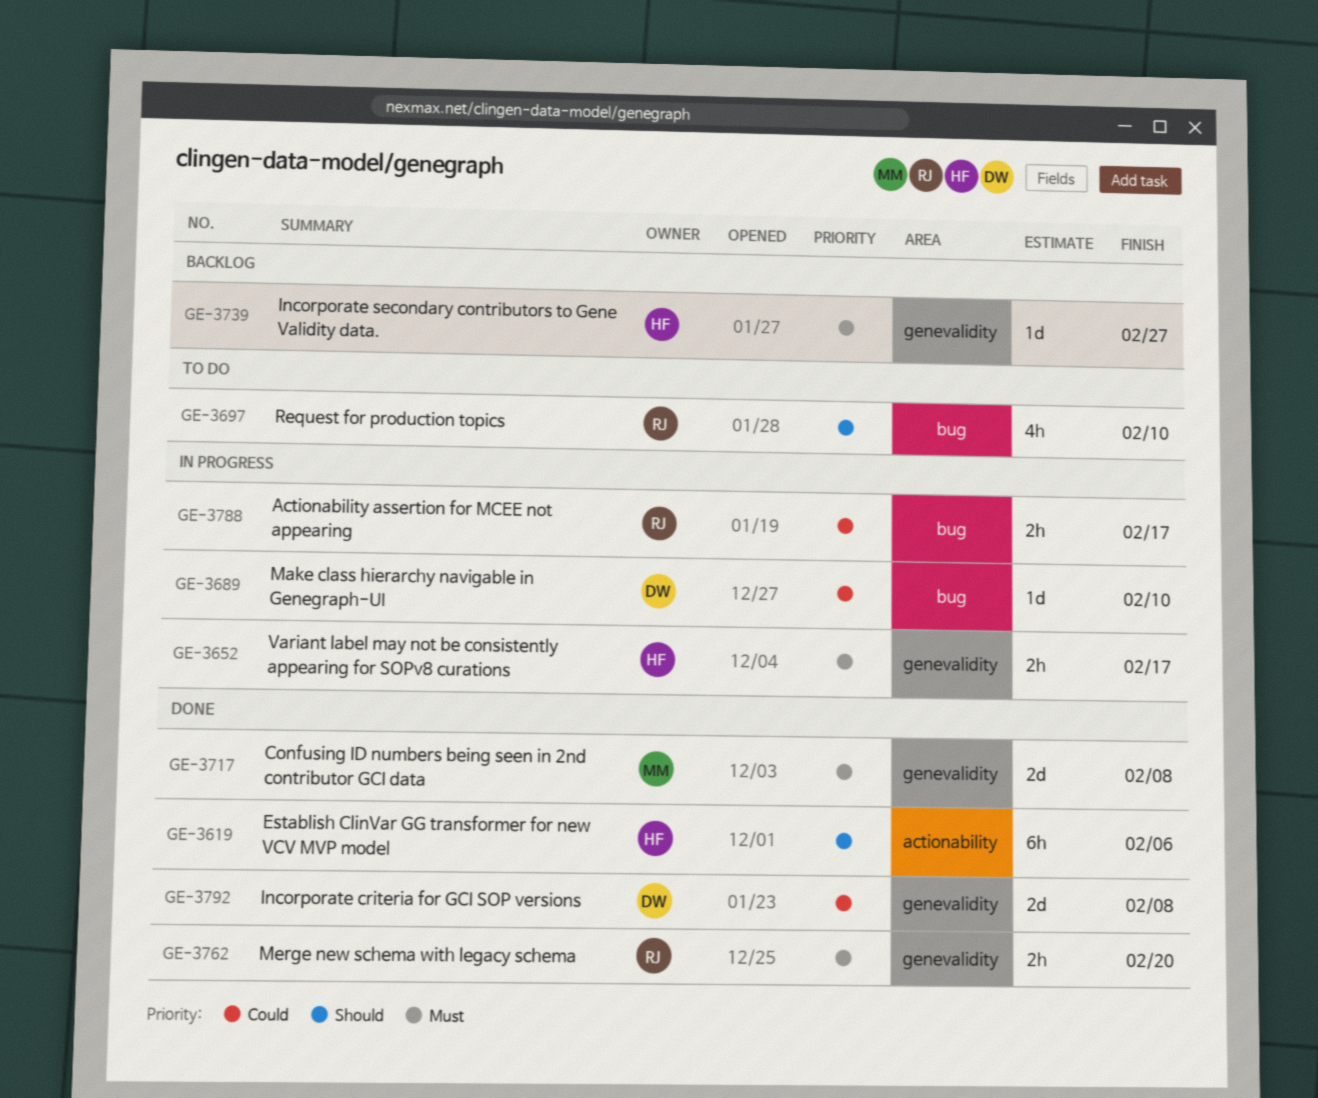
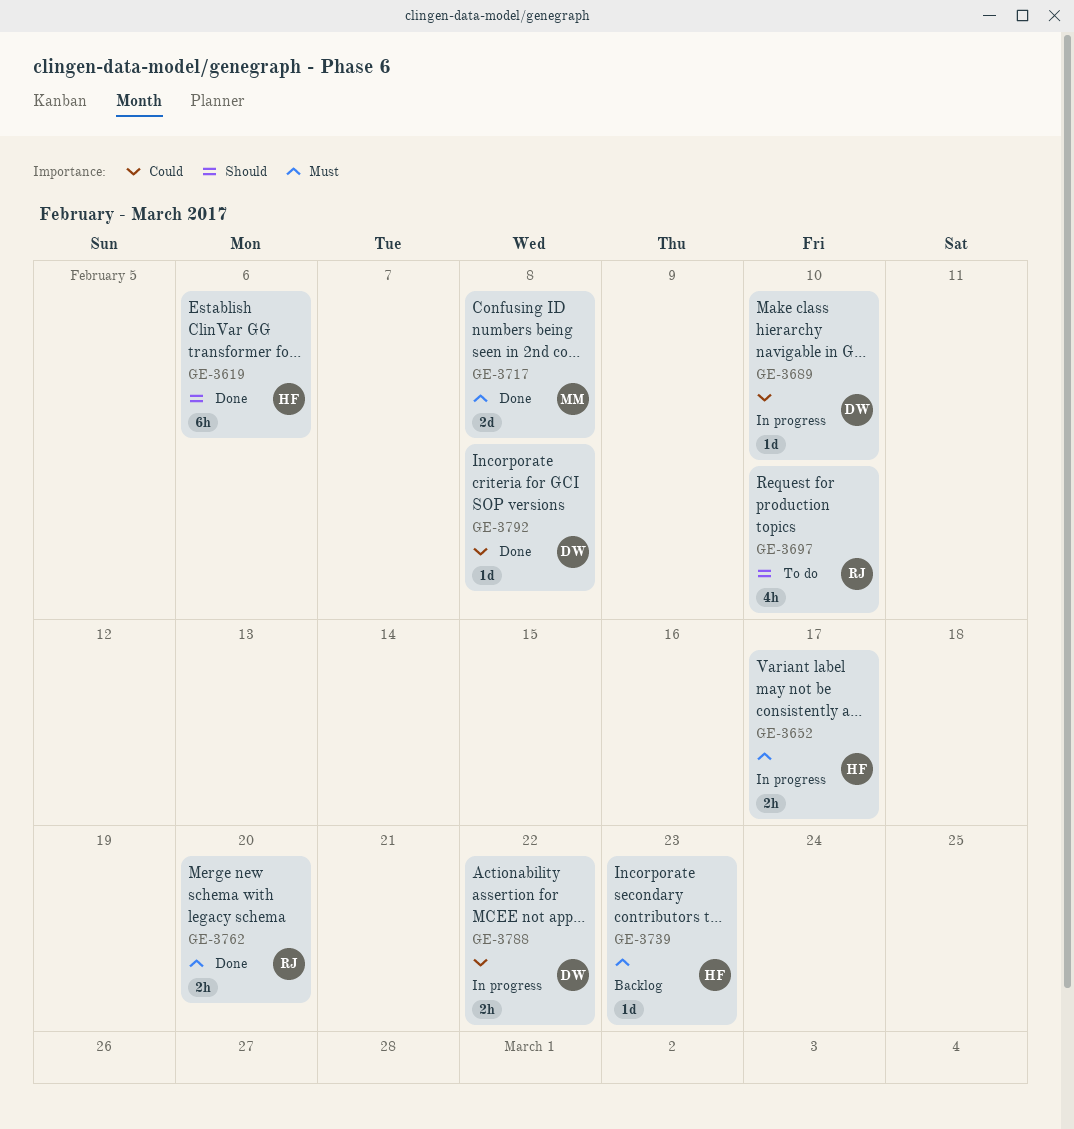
GE-3739, due: Feb 27 -> Feb 23
GE-3788, owner: RJ -> DW
GE-3788, due: Feb 17 -> Feb 22
GE-3792, estimate: 2d -> 1d

